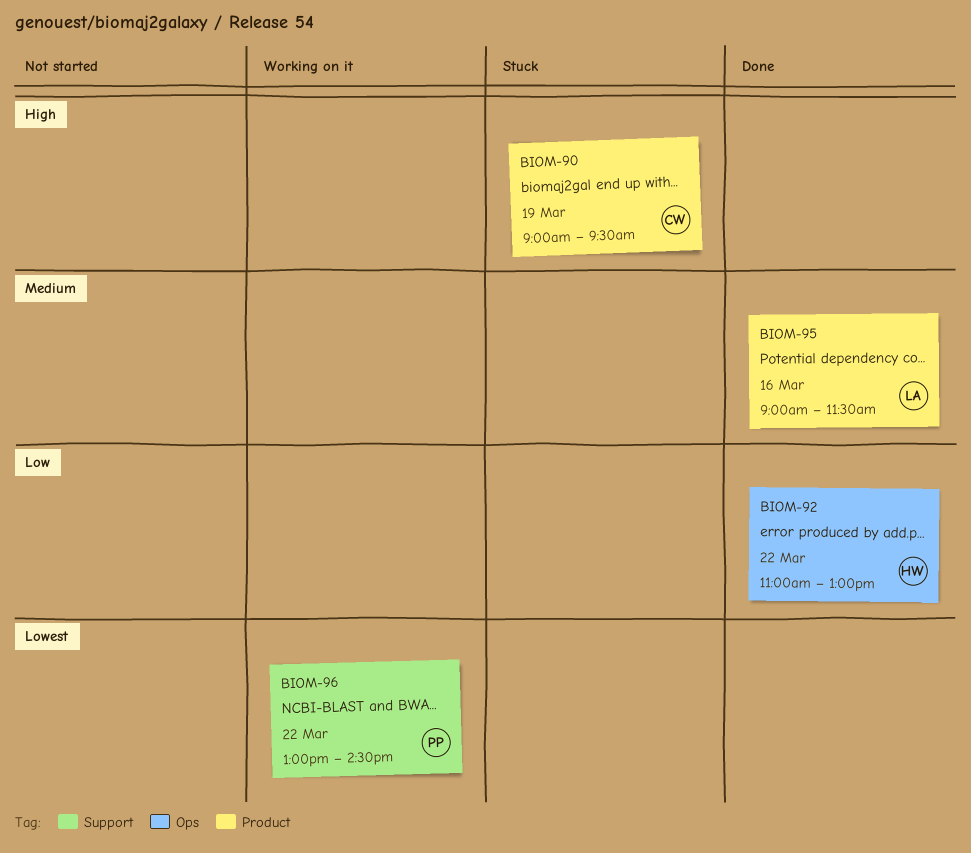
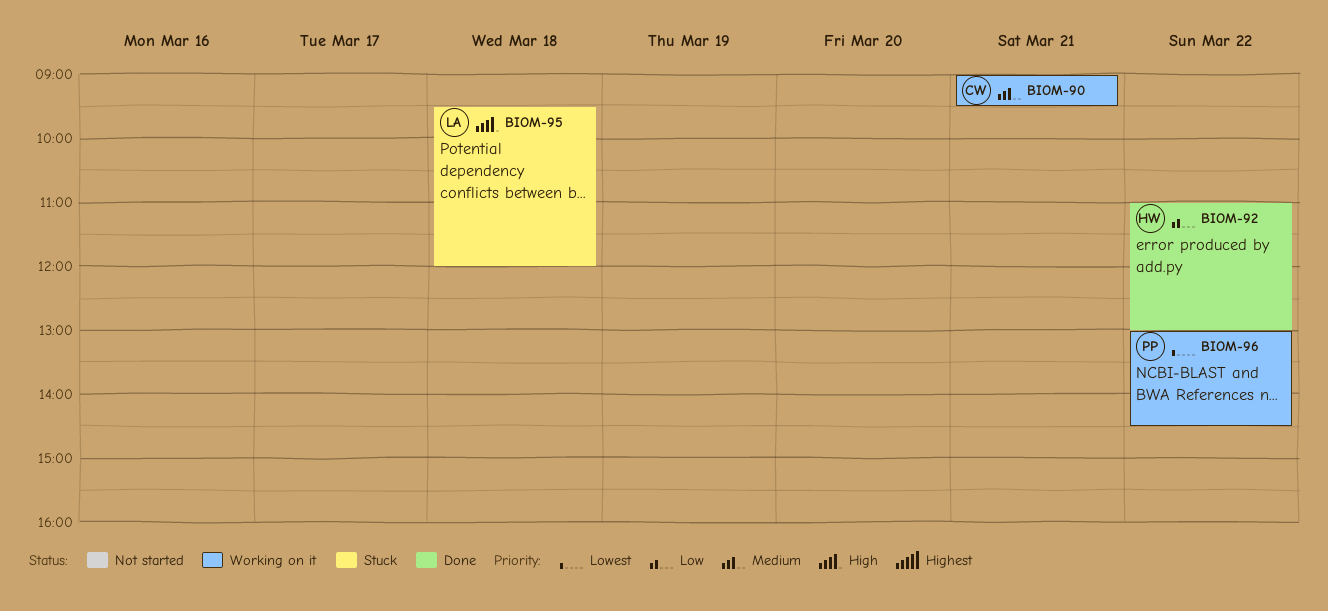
BIOM-90, status: Stuck -> Working on it
BIOM-90, priority: High -> Medium
BIOM-90, day: Mar 19 -> Mar 21
BIOM-95, status: Done -> Stuck
BIOM-95, priority: Medium -> High
BIOM-95, day: Mar 16 -> Mar 18
BIOM-95, begins: 09:00 -> 09:30
BIOM-95, ends: 11:30 -> 12:00

